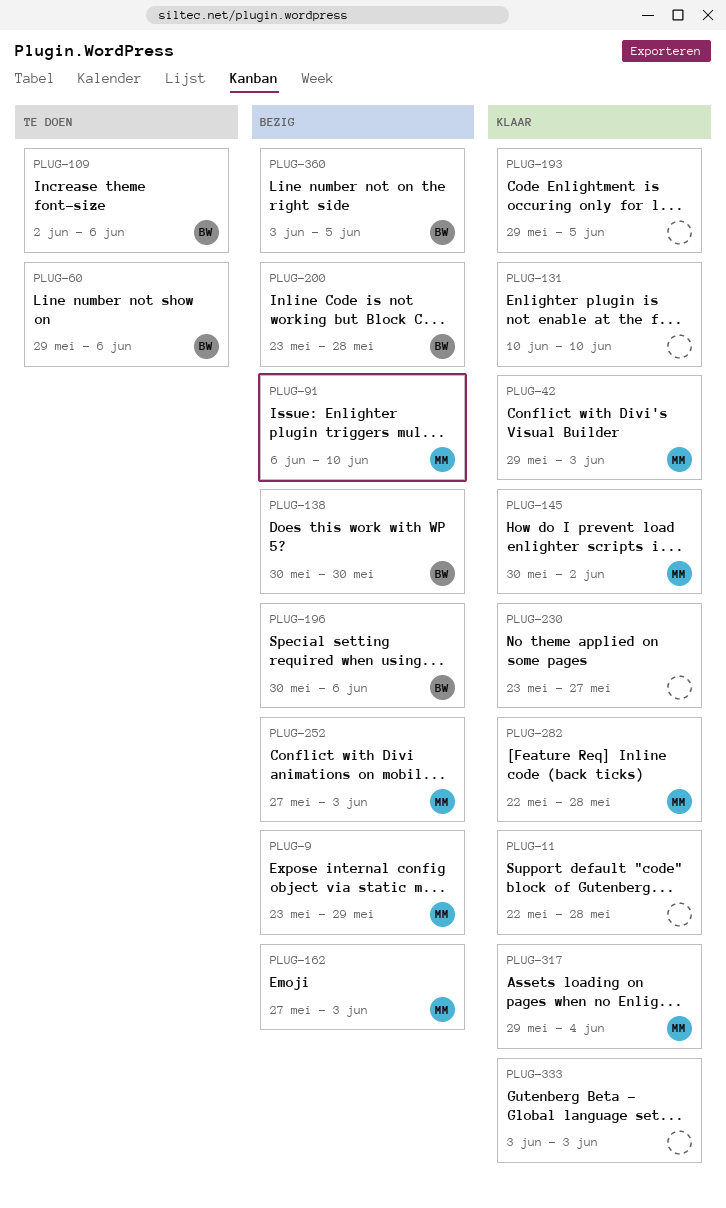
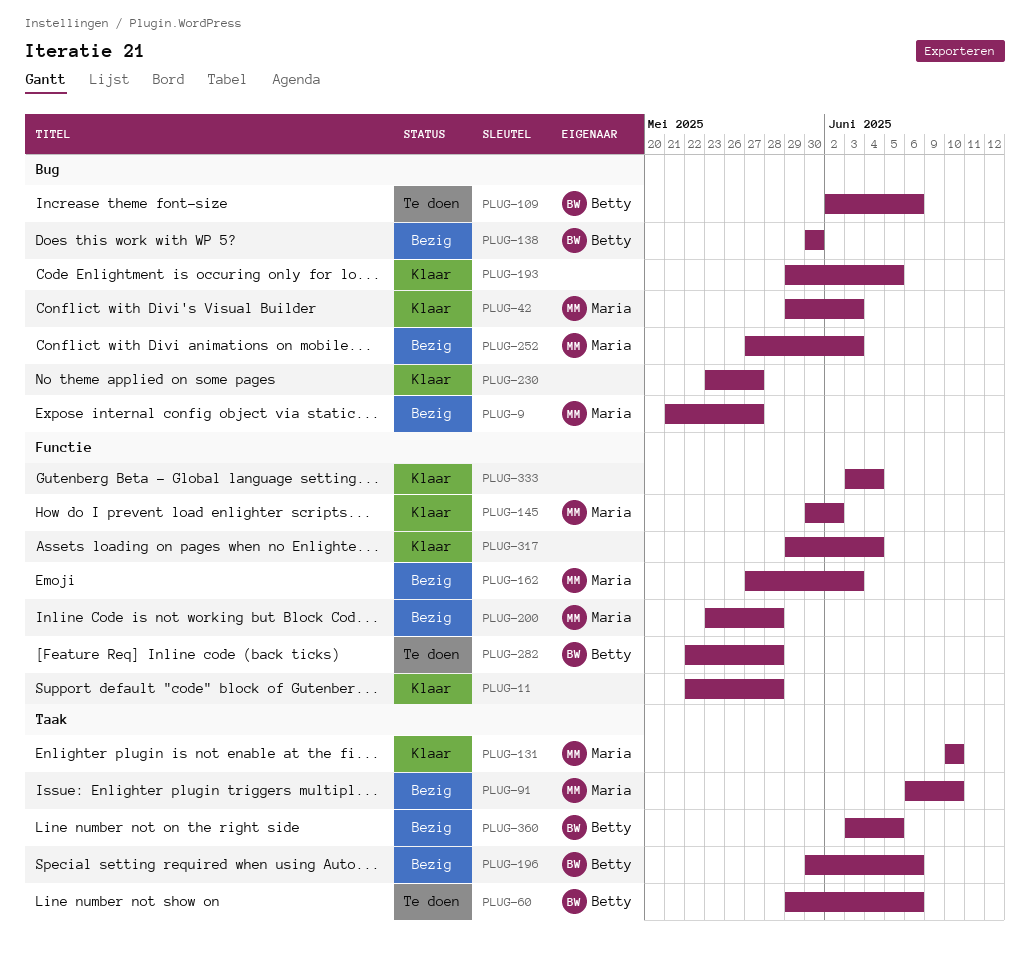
PLUG-9, start: May 23 -> May 21
PLUG-9, due: May 29 -> May 27
PLUG-131, owner: none -> Maria
PLUG-200, owner: Betty -> Maria
PLUG-282, status: Klaar -> Te doen
PLUG-282, owner: Maria -> Betty
PLUG-317, owner: Maria -> none
PLUG-333, due: Jun 3 -> Jun 4

